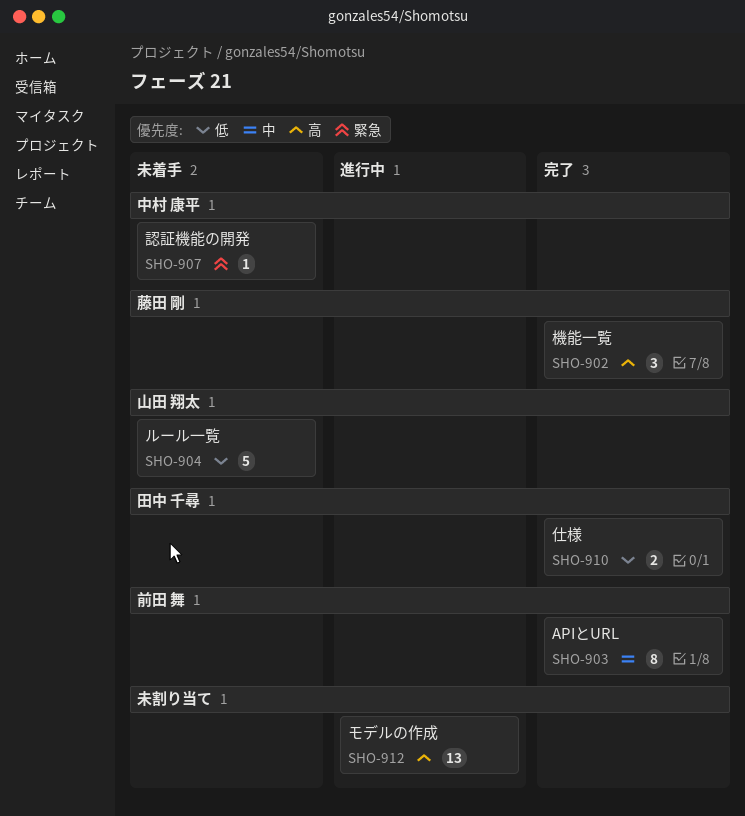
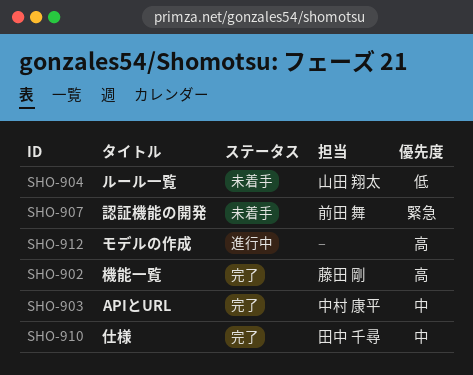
SHO-903, owner: 前田 舞 -> 中村 康平
SHO-907, owner: 中村 康平 -> 前田 舞
SHO-910, priority: 低 -> 中

